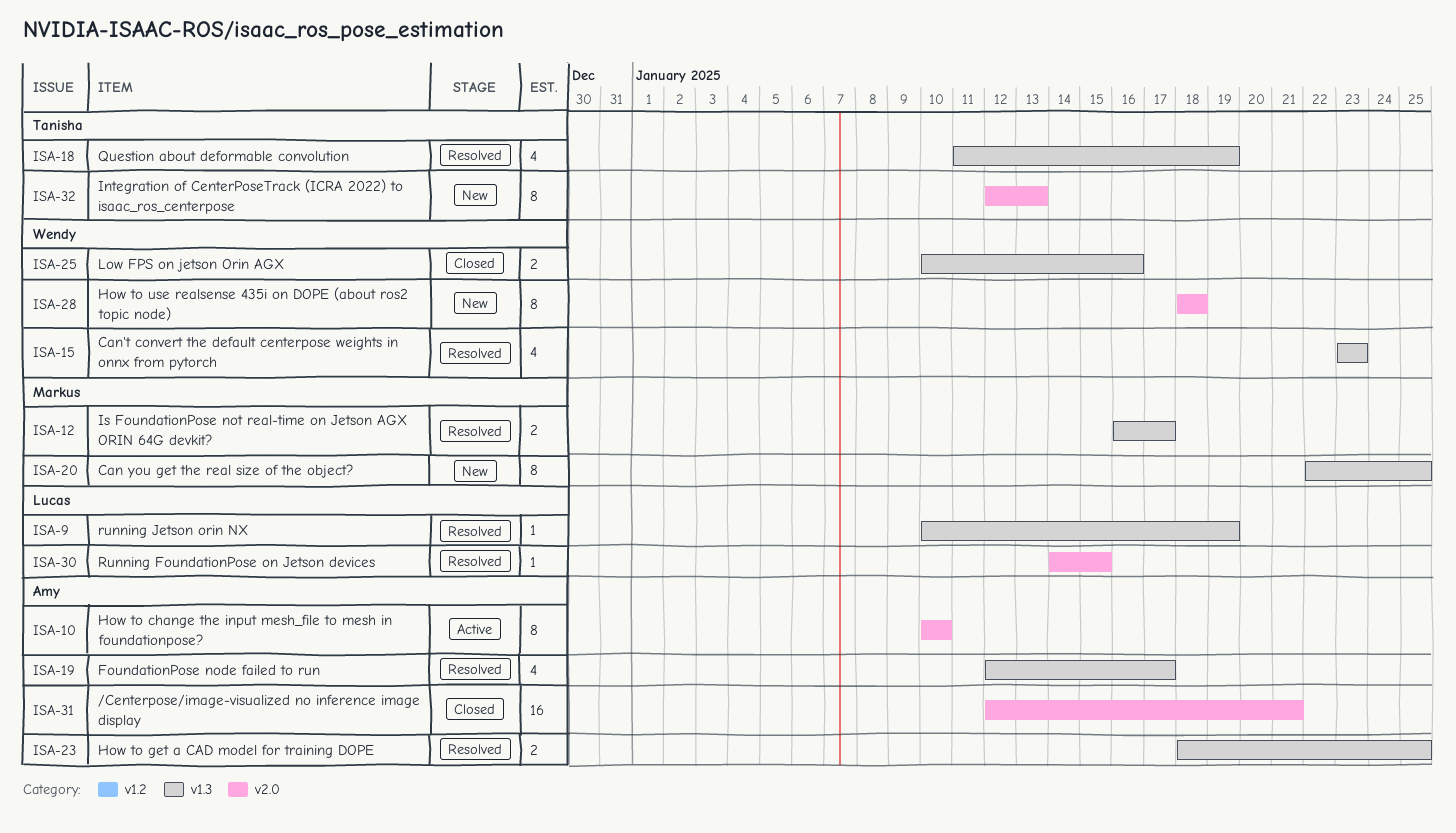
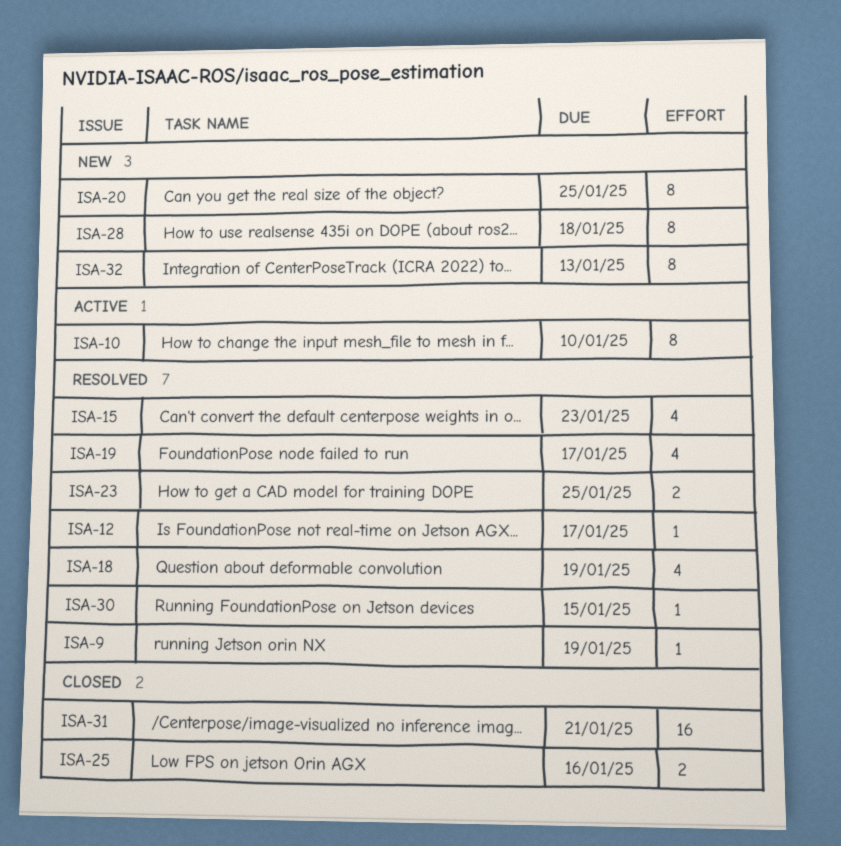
ISA-12, estimate: 2 -> 1

